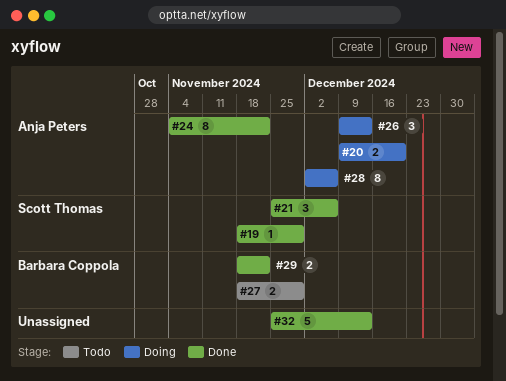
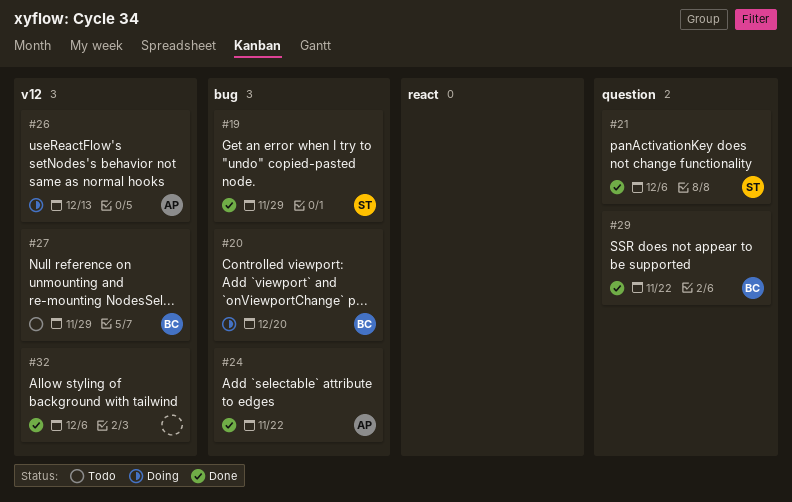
#20, owner: Anja Peters -> Barbara Coppola
#28: present -> none
#32, due: Dec 13 -> Dec 6

